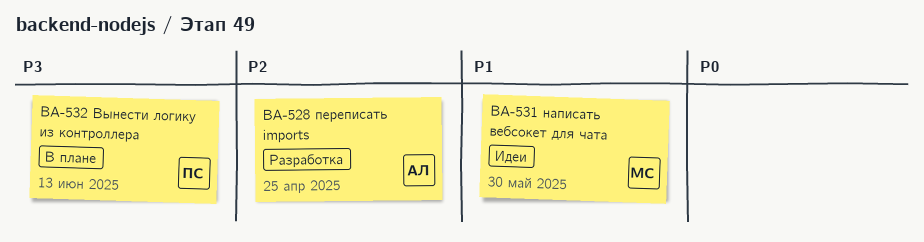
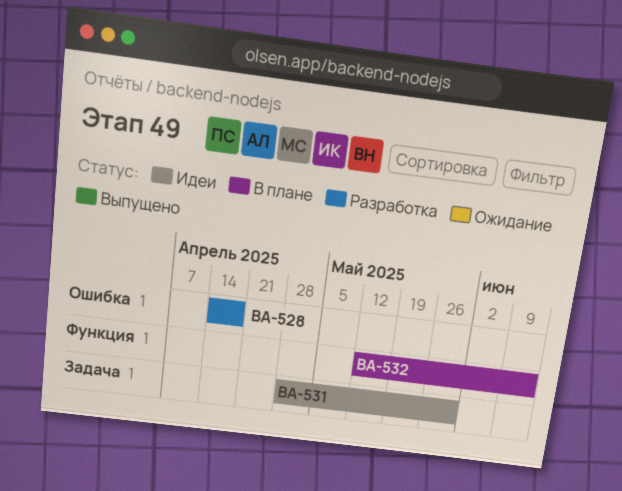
BA-528, due: Apr 25 -> Apr 18

